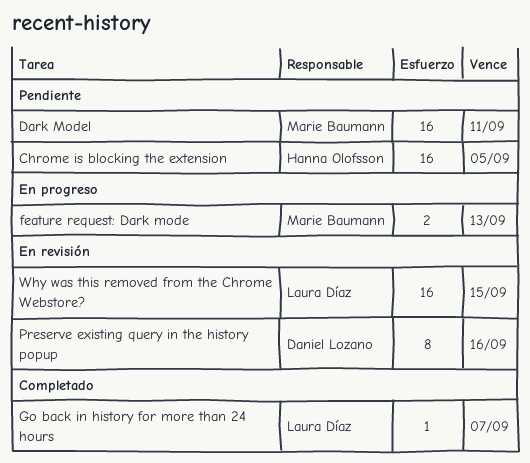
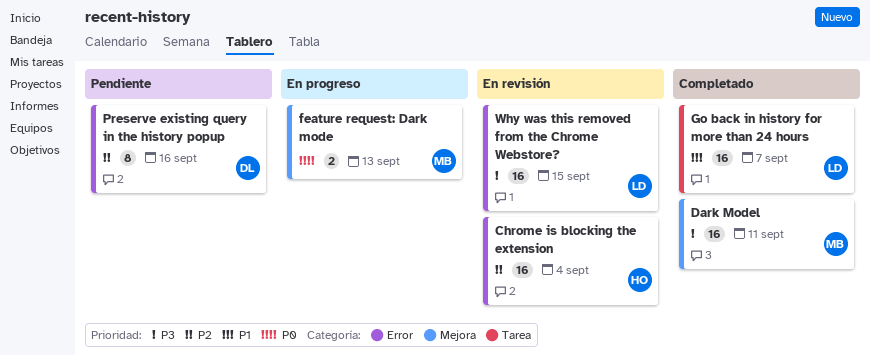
Chrome is blocking the extension, status: Pendiente -> En revisión
Chrome is blocking the extension, due: Sep 5 -> Sep 4
Dark Model, status: Pendiente -> Completado
Go back in history for more than 24 hours, estimate: 1 -> 16
Preserve existing query in the history popup, status: En revisión -> Pendiente

